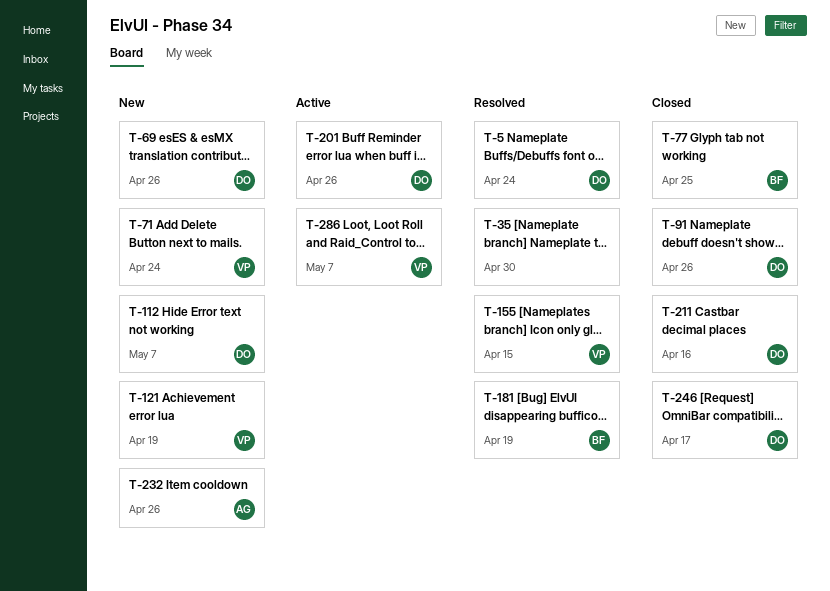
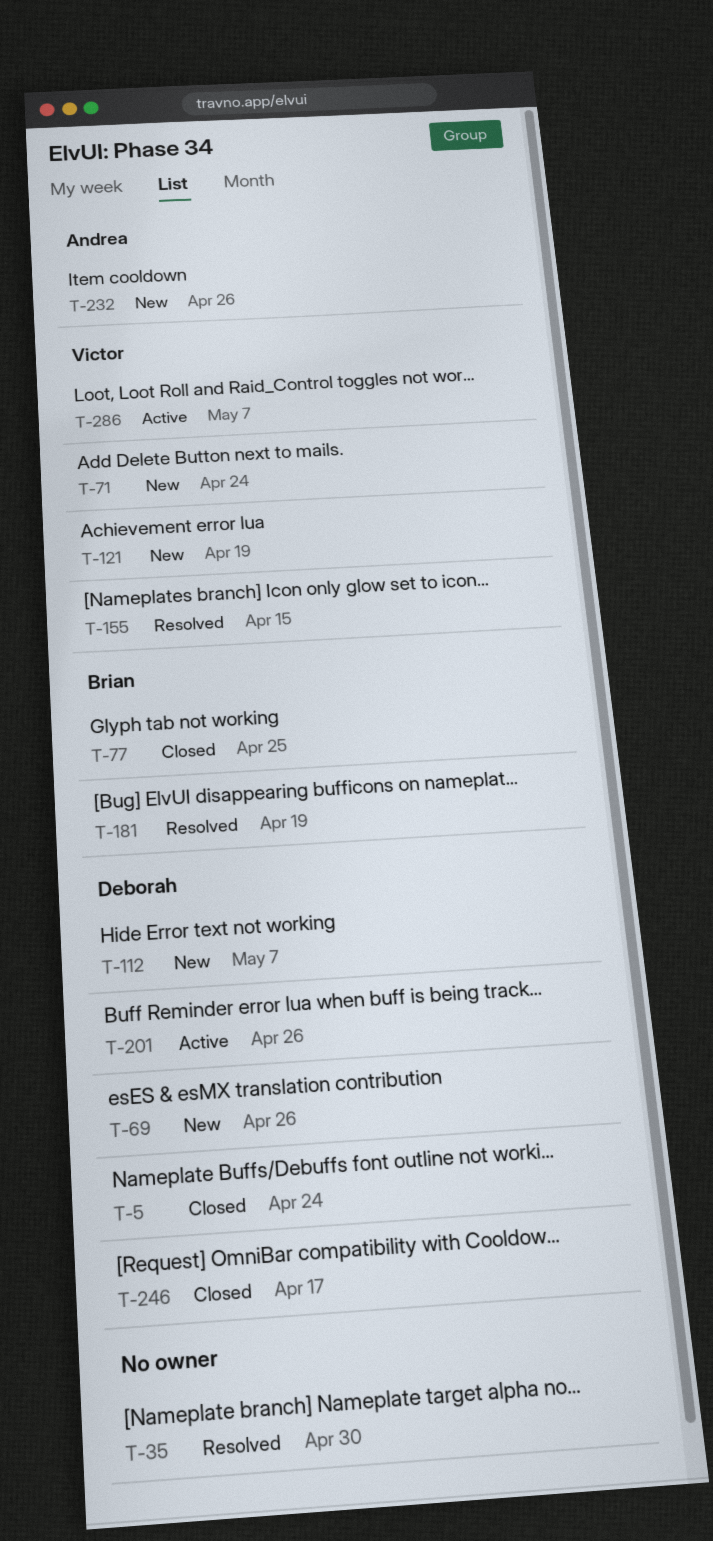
T-5, status: Resolved -> Closed
T-91: present -> none
T-211: present -> none

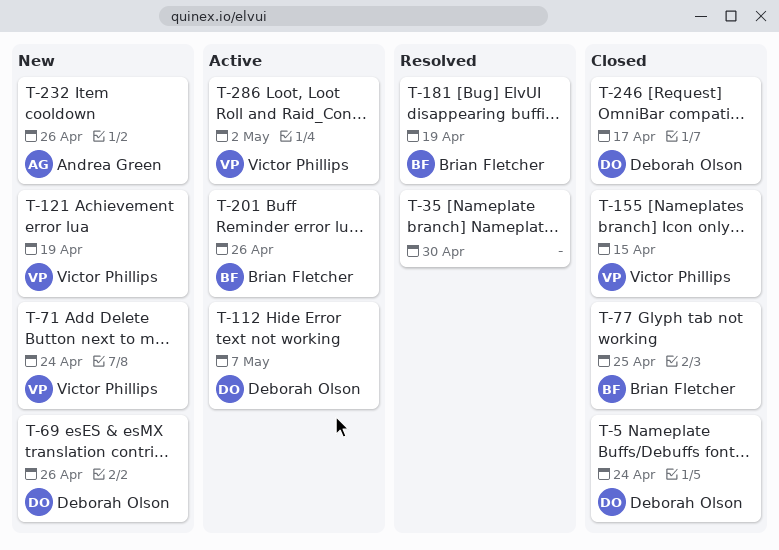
T-112, status: New -> Active
T-155, status: Resolved -> Closed
T-201, owner: Deborah Olson -> Brian Fletcher
T-286, due: May 7 -> May 2

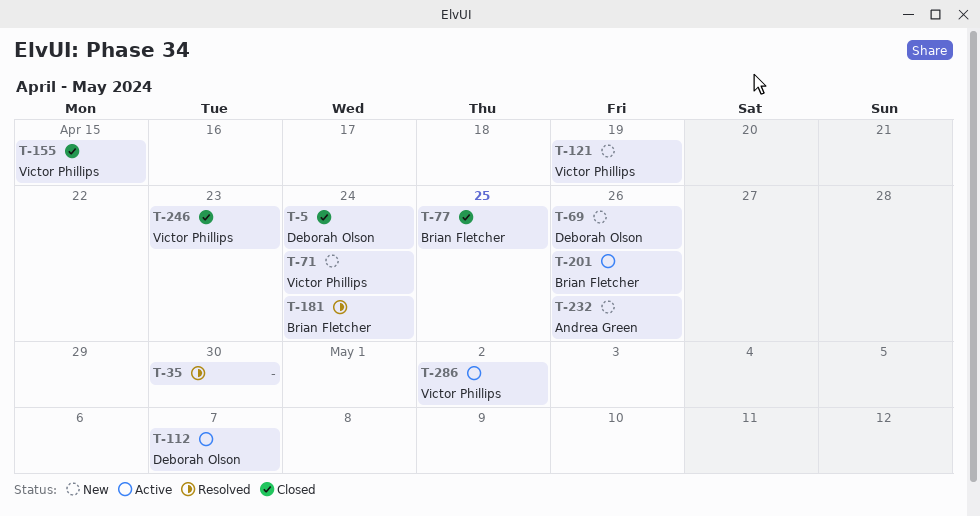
T-181, due: Apr 19 -> Apr 24
T-246, owner: Deborah Olson -> Victor Phillips
T-246, due: Apr 17 -> Apr 23

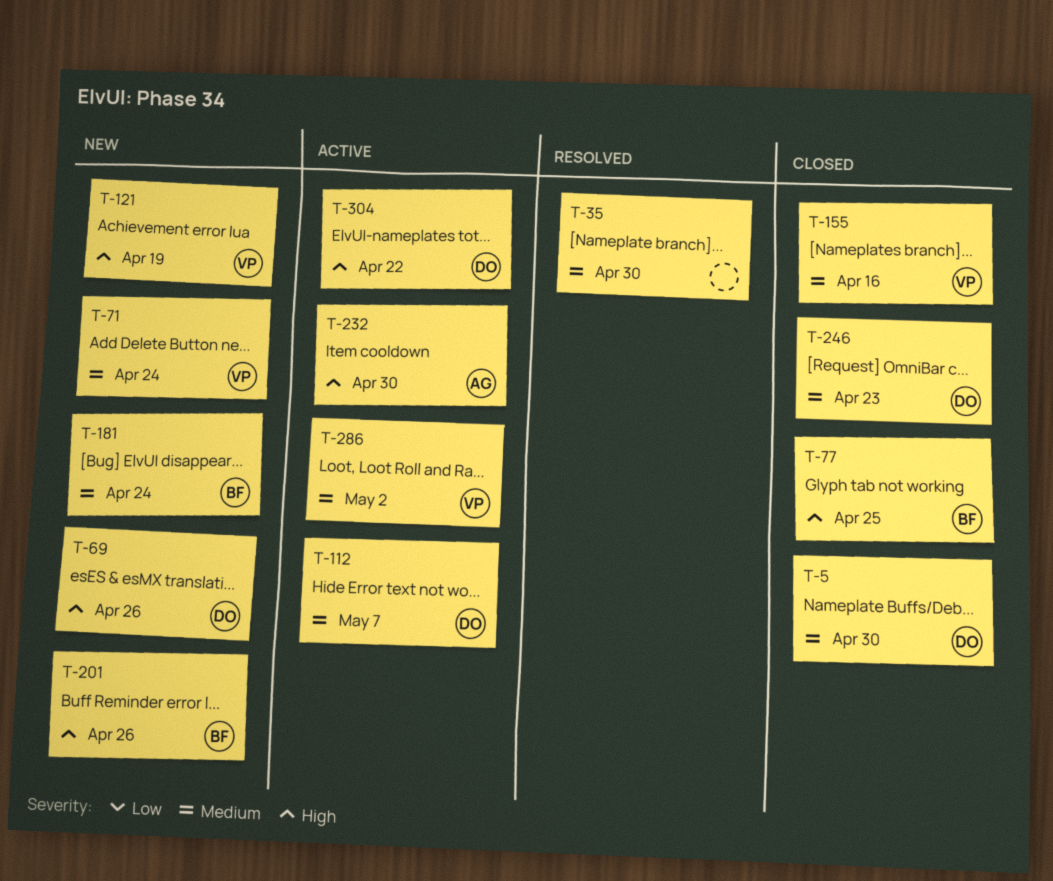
T-5, due: Apr 24 -> Apr 30
T-155, due: Apr 15 -> Apr 16
T-181, status: Resolved -> New
T-201, status: Active -> New
T-232, status: New -> Active
T-232, due: Apr 26 -> Apr 30
T-246, owner: Victor Phillips -> Deborah Olson
T-304: none -> present

